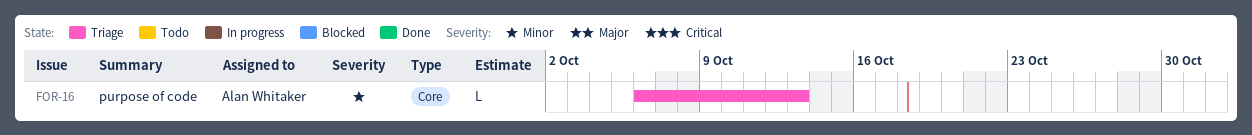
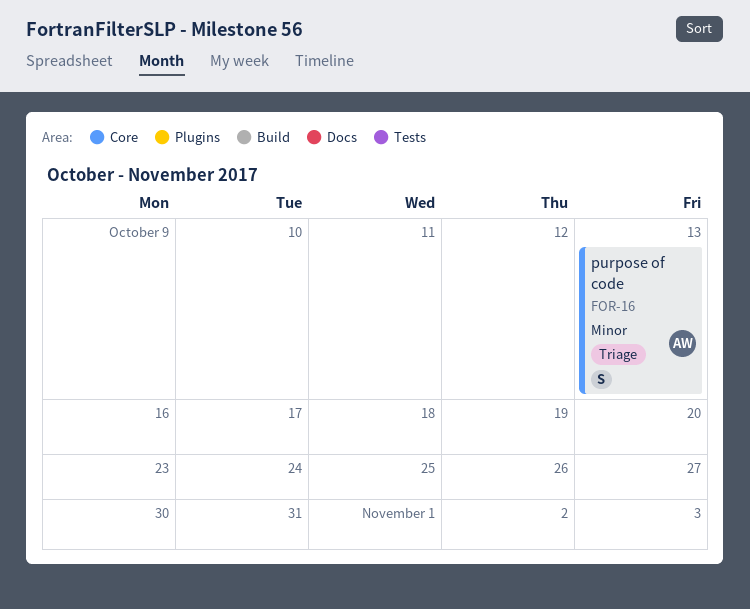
FOR-16, estimate: L -> S

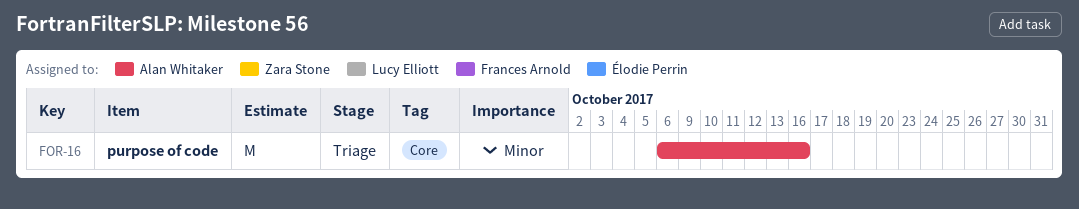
FOR-16, estimate: S -> M
FOR-16, due: Oct 13 -> Oct 16

